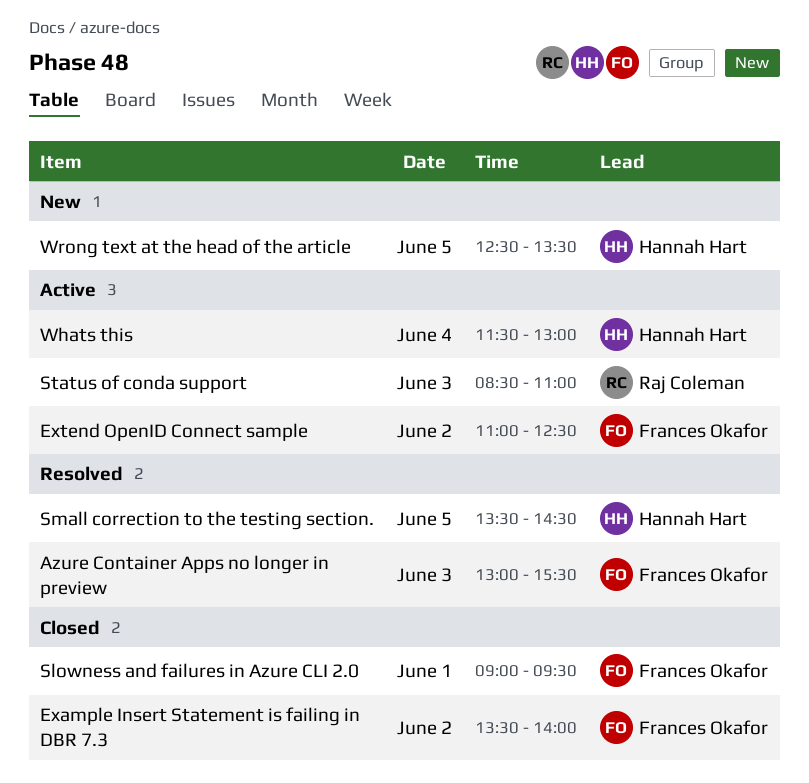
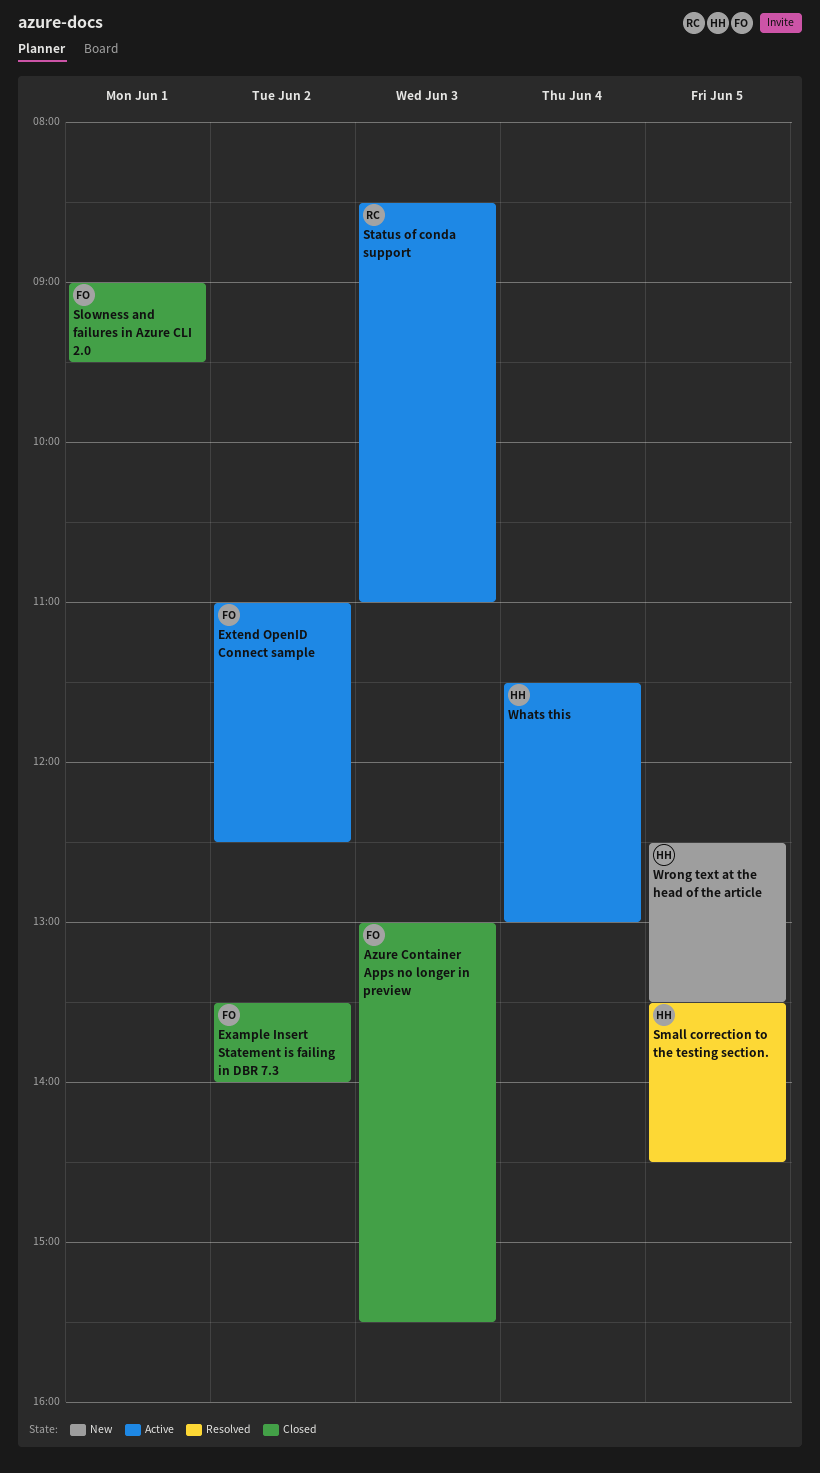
Azure Container Apps no longer in preview, status: Resolved -> Closed

